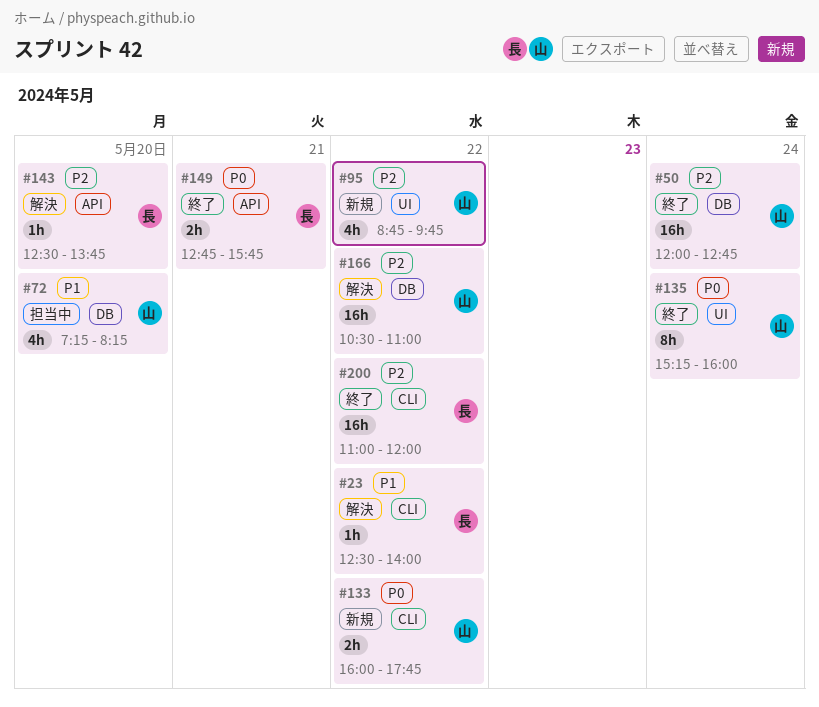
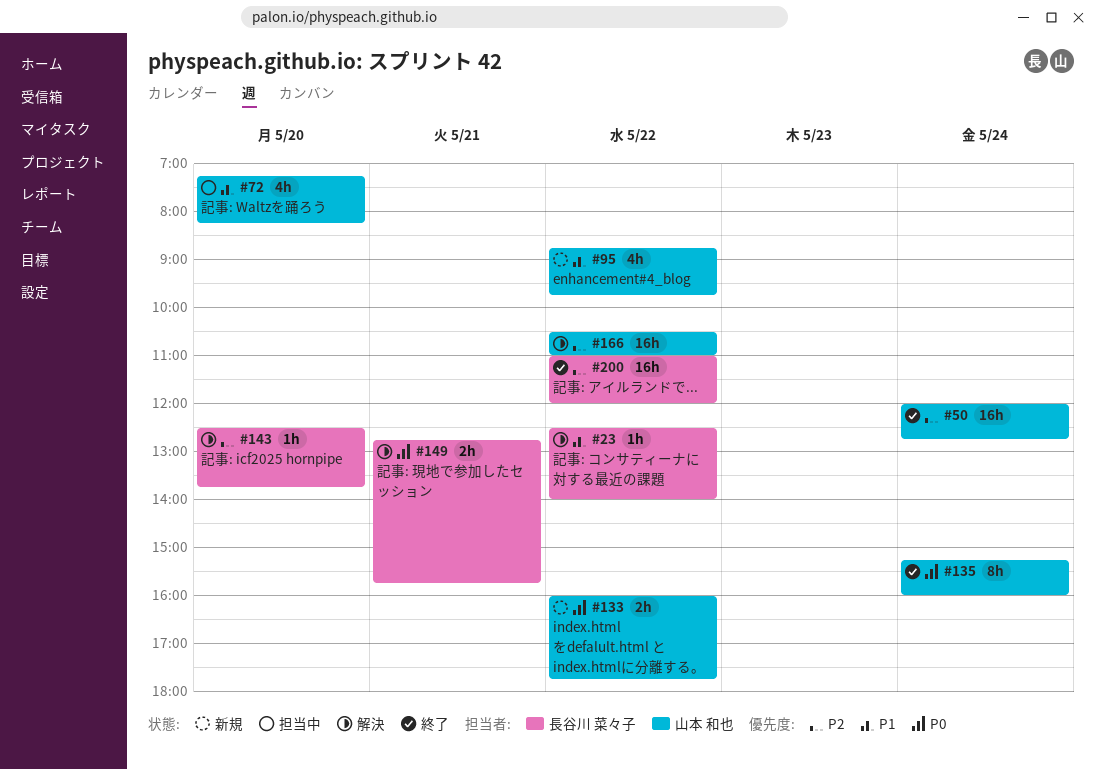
#95, priority: P2 -> P1
#149, status: 終了 -> 解決

